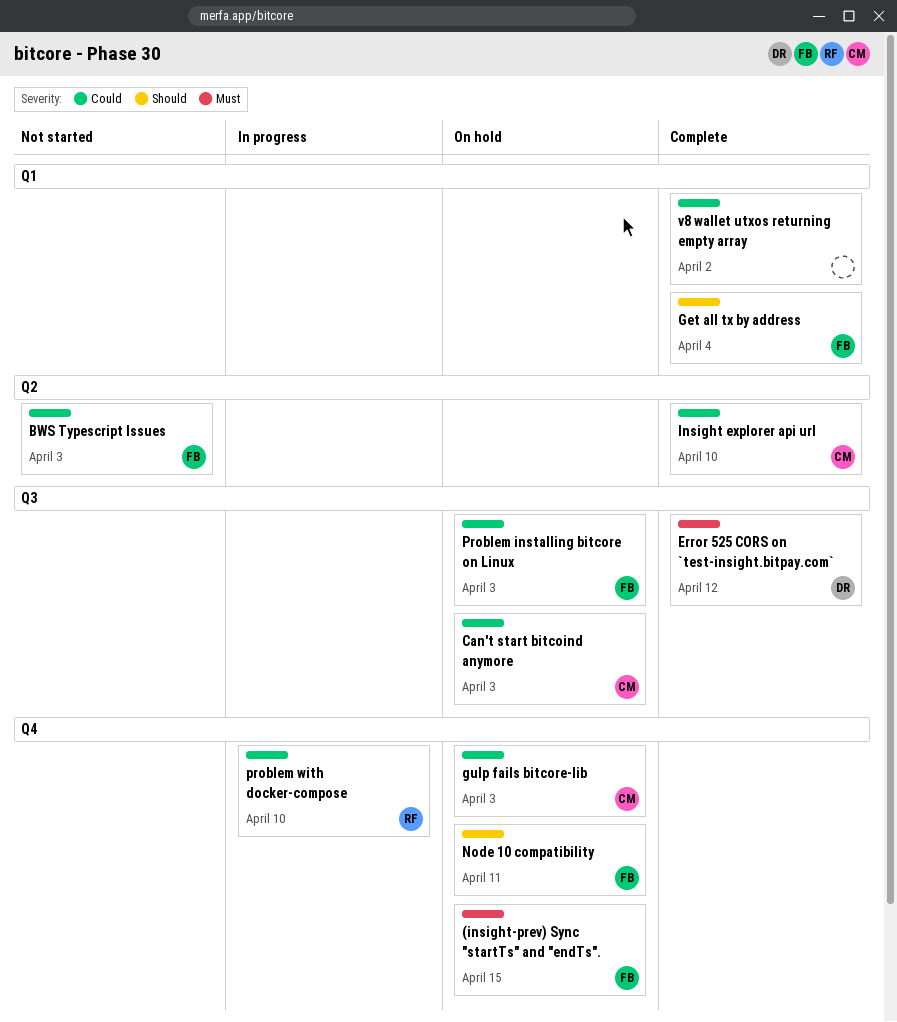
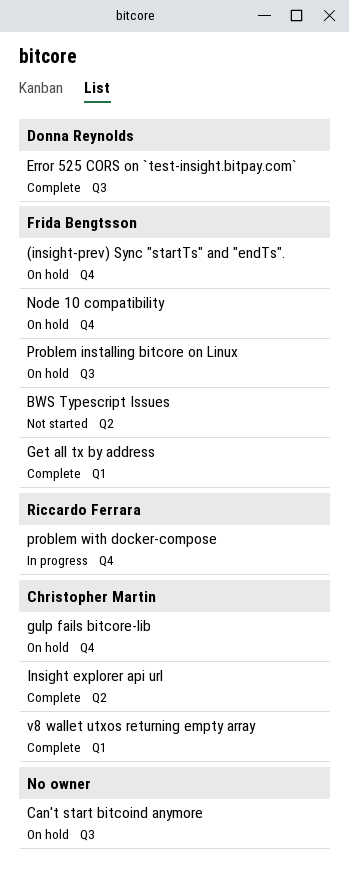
Can't start bitcoind anymore, owner: Christopher Martin -> none
v8 wallet utxos returning empty array, owner: none -> Christopher Martin

